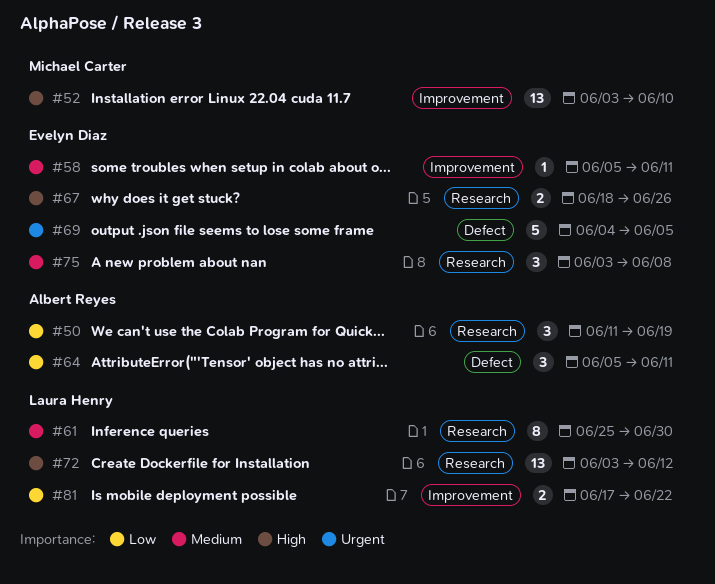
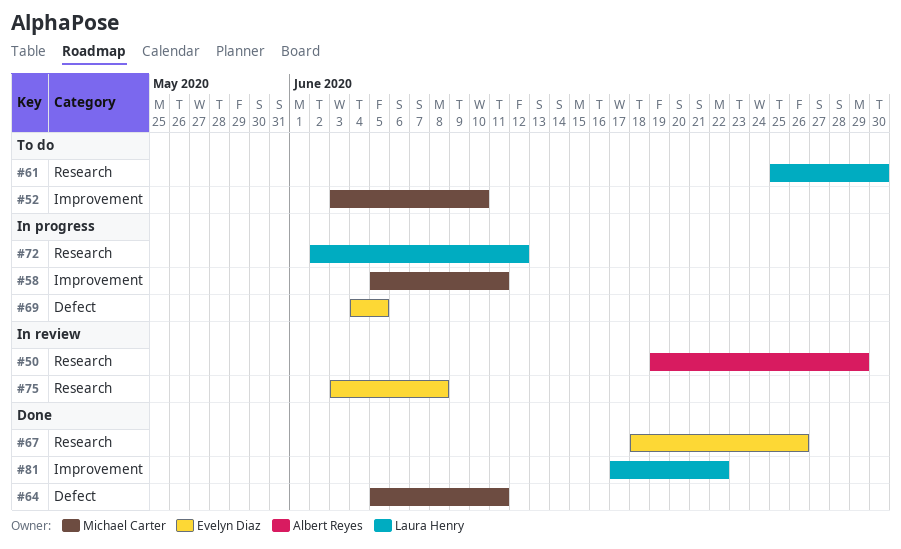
#50, start: Jun 11 -> Jun 19
#50, due: Jun 19 -> Jun 29
#58, owner: Evelyn Diaz -> Michael Carter
#64, owner: Albert Reyes -> Michael Carter
#72, start: Jun 3 -> Jun 2

